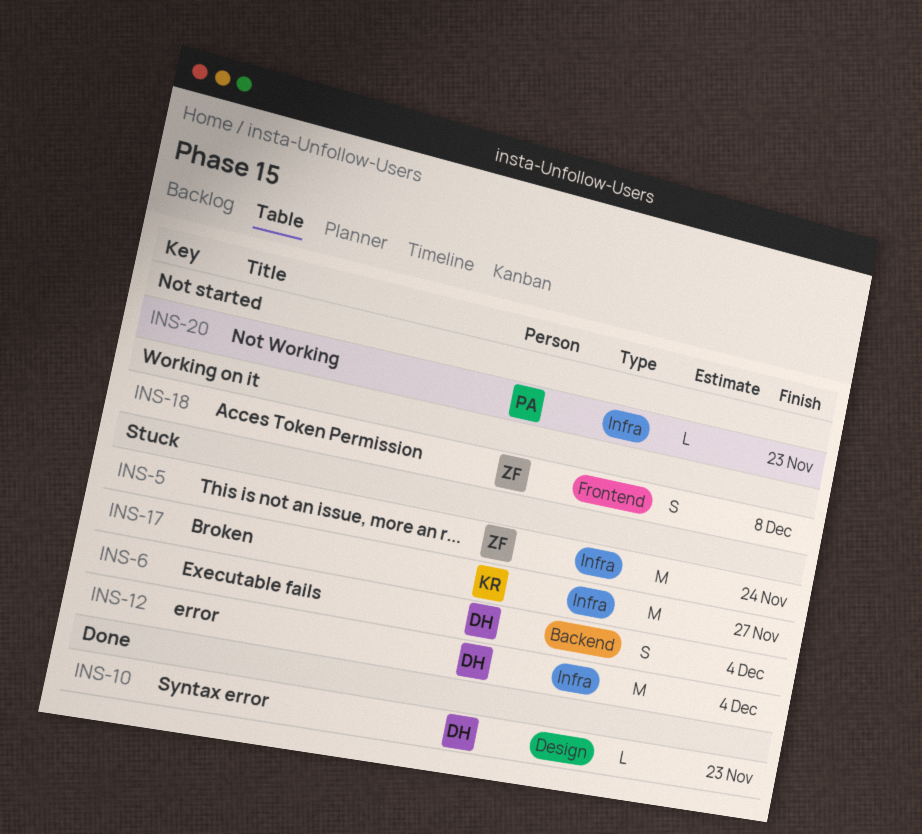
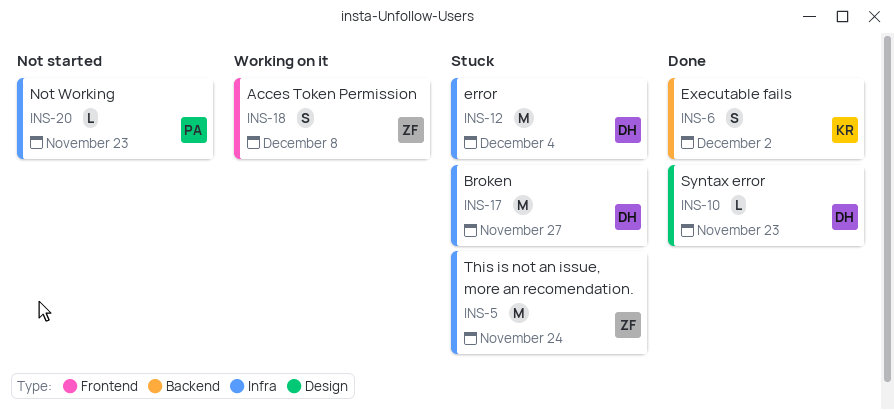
INS-6, status: Stuck -> Done
INS-6, owner: DH -> KR
INS-6, due: Dec 4 -> Dec 2
INS-17, owner: KR -> DH

